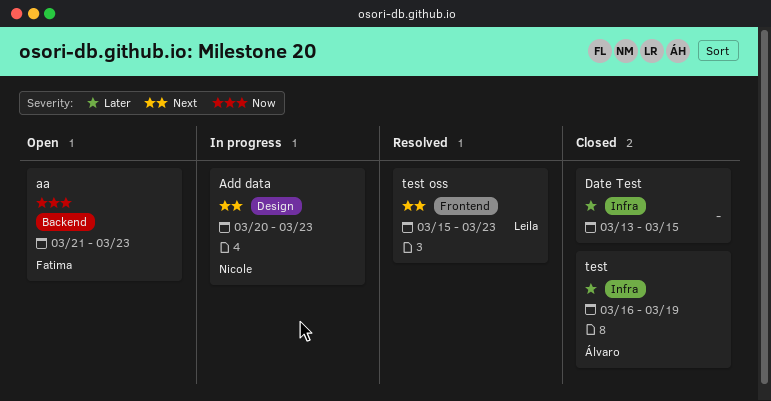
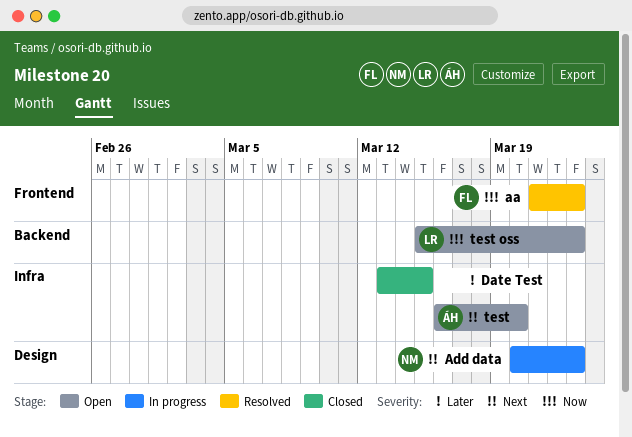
aa, status: Open -> Resolved
aa, label: Backend -> Frontend
test, status: Closed -> Open
test, priority: Later -> Next
test, due: Mar 19 -> Mar 20
test oss, status: Resolved -> Open
test oss, priority: Next -> Now
test oss, label: Frontend -> Backend

